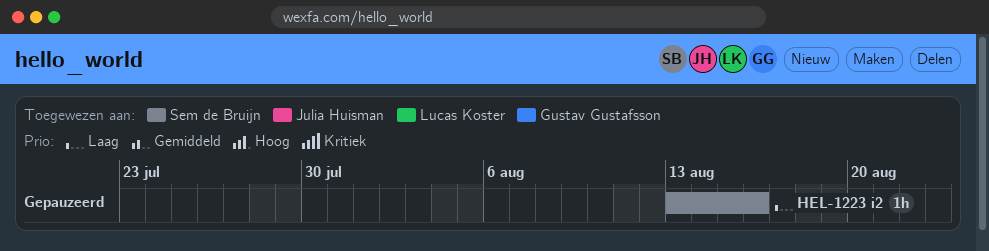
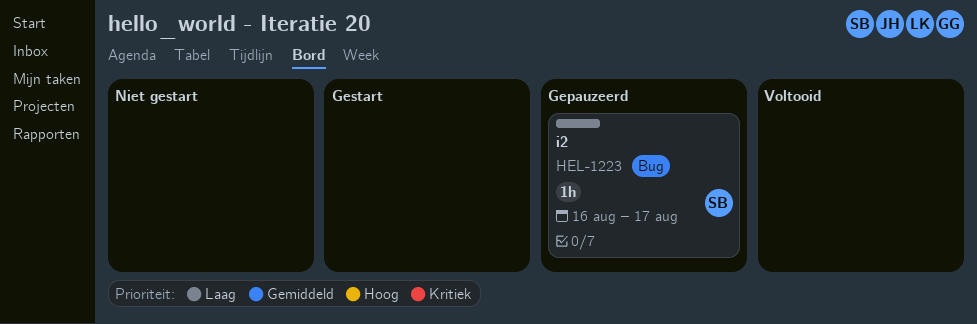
HEL-1223, start: Aug 13 -> Aug 16
HEL-1223, due: Aug 16 -> Aug 17

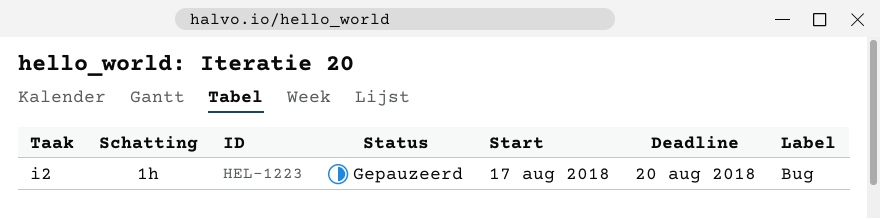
HEL-1223, start: Aug 16 -> Aug 17
HEL-1223, due: Aug 17 -> Aug 20

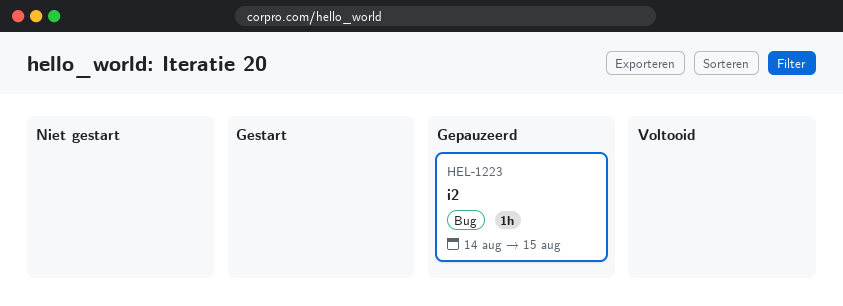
HEL-1223, start: Aug 17 -> Aug 14
HEL-1223, due: Aug 20 -> Aug 15

